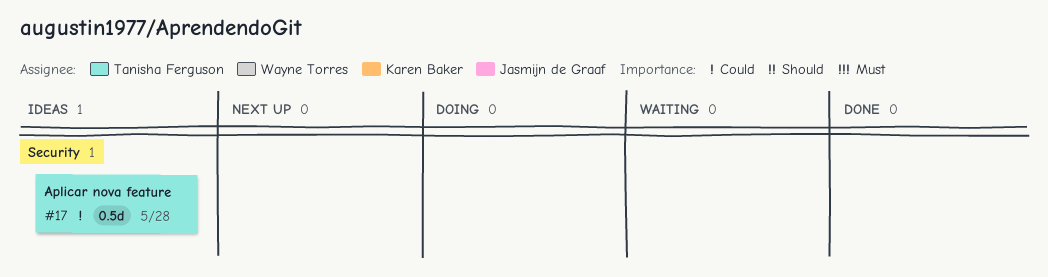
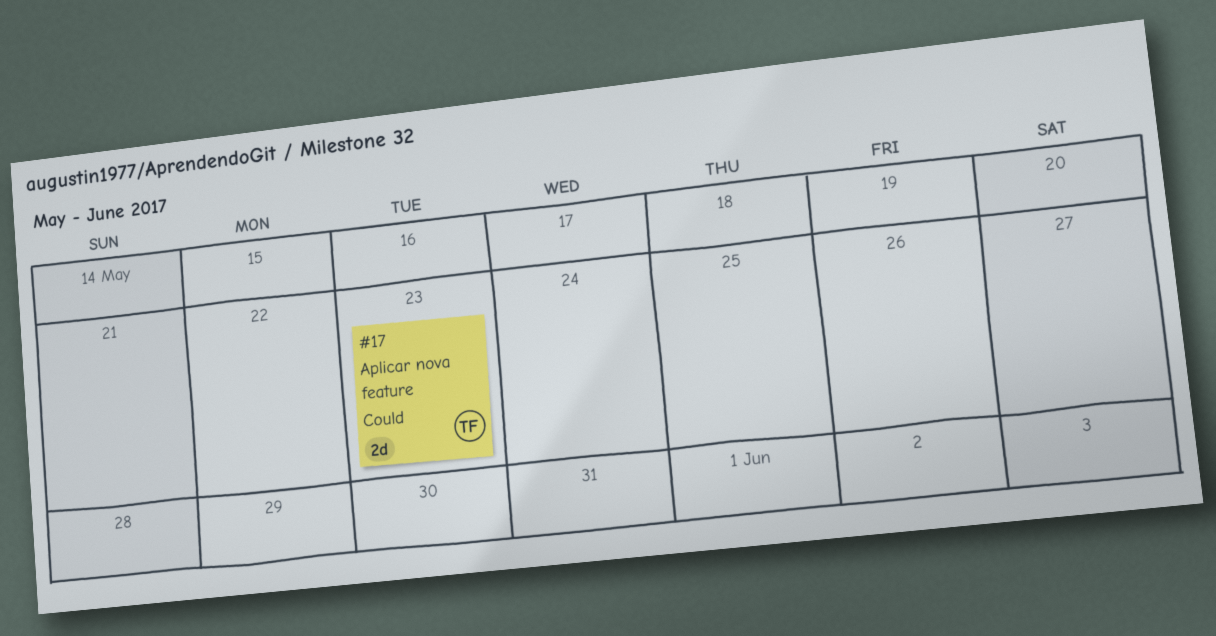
#17, estimate: 0.5d -> 2d
#17, due: May 28 -> May 23

